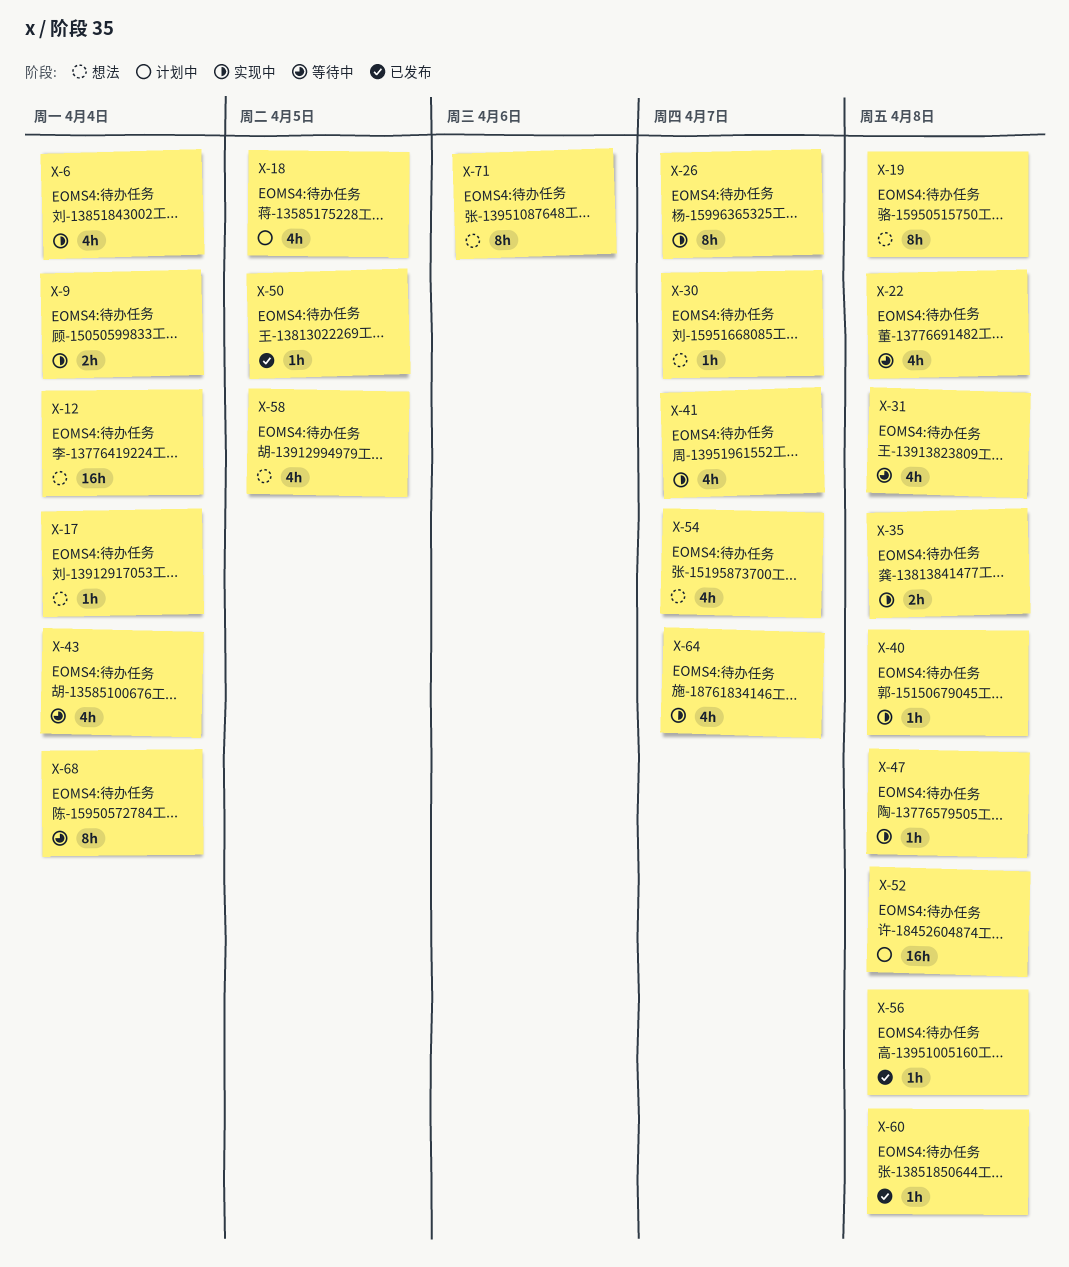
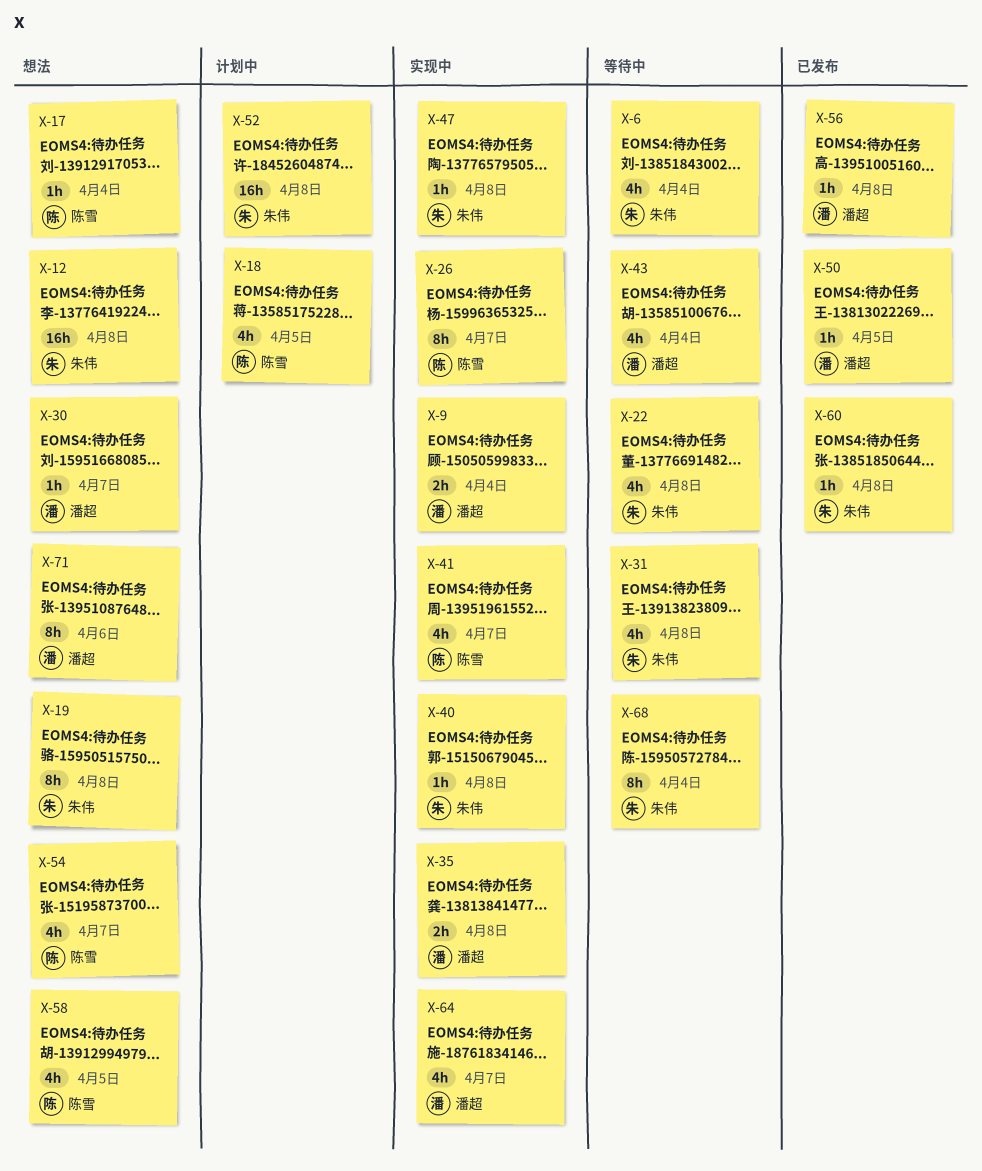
X-6, status: 实现中 -> 等待中
X-12, due: Apr 4 -> Apr 8

